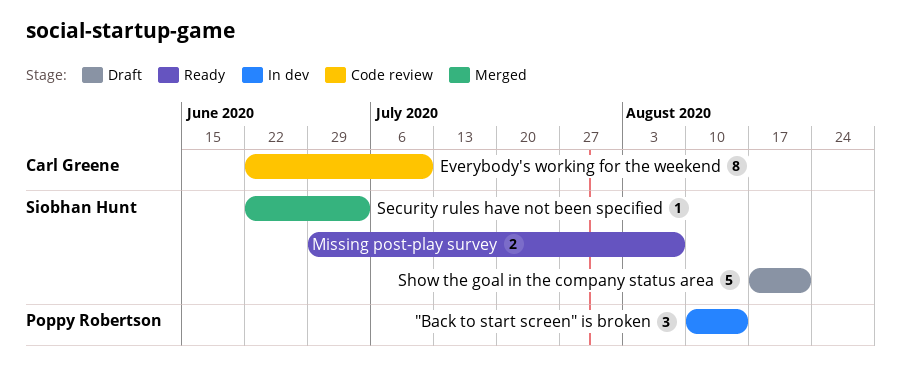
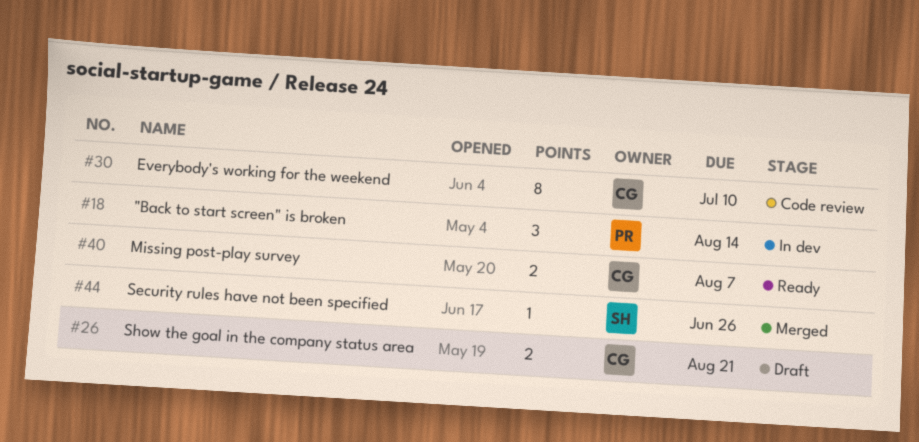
Missing post-play survey, owner: Siobhan Hunt -> Carl Greene
Security rules have not been specified, due: Jul 3 -> Jun 26
Show the goal in the company status area, owner: Siobhan Hunt -> Carl Greene
Show the goal in the company status area, estimate: 5 -> 2

